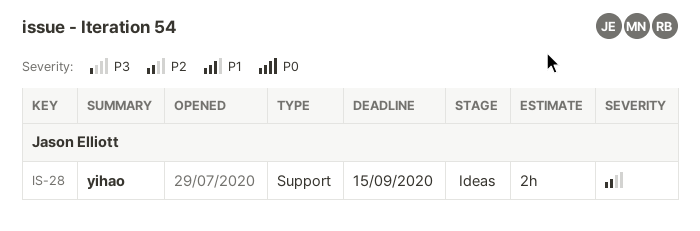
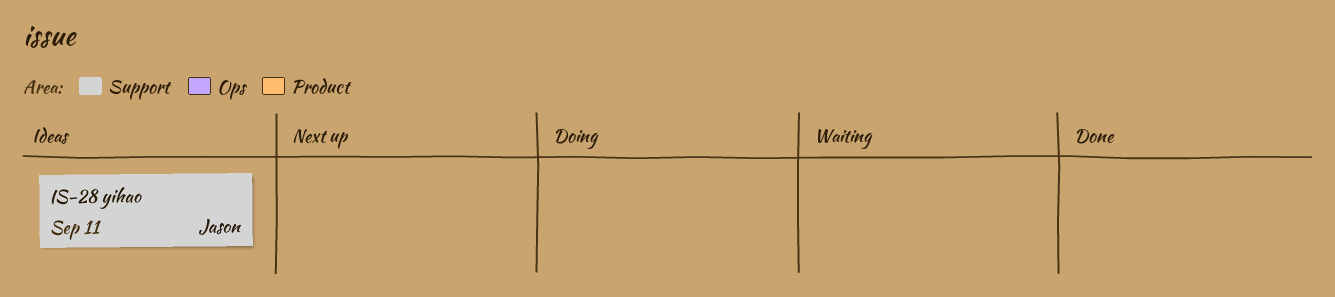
IS-28, due: Sep 15 -> Sep 11

